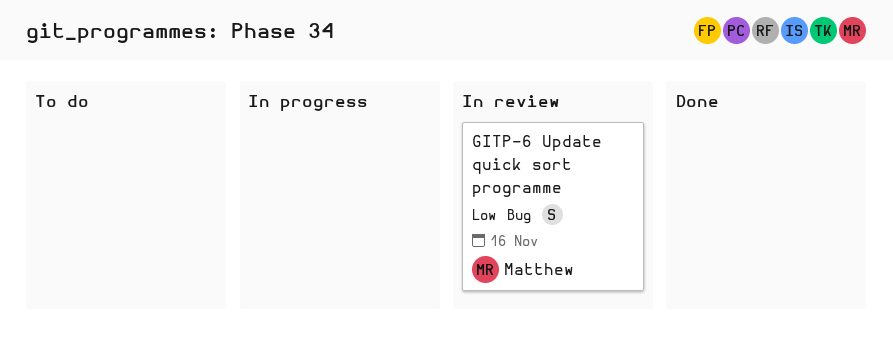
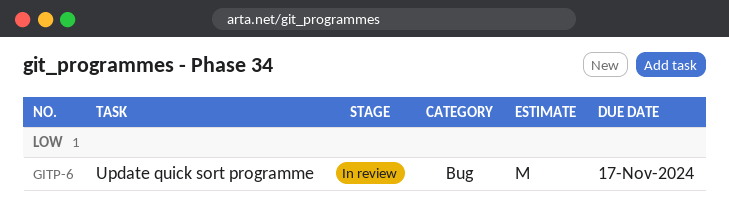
GITP-6, estimate: S -> M
GITP-6, due: Nov 16 -> Nov 17

